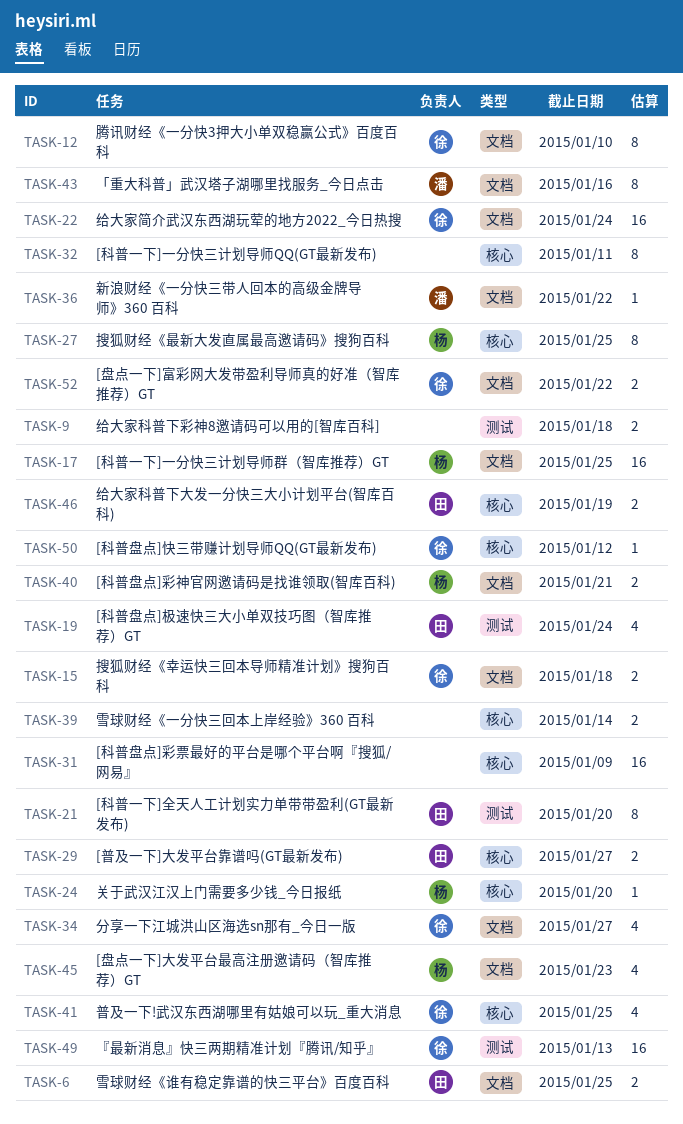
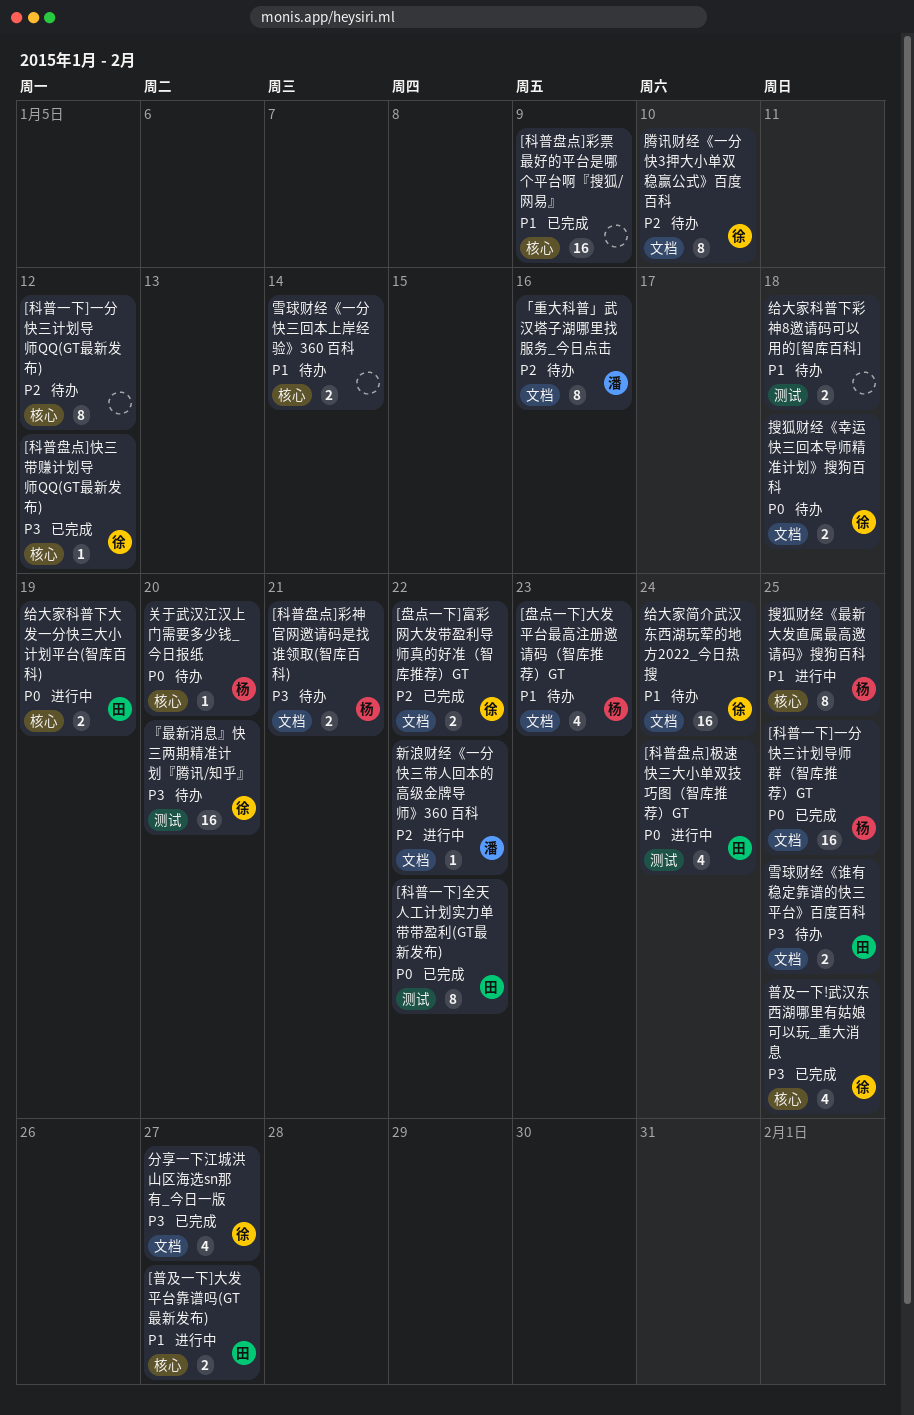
[科普一下]一分快三计划导师QQ(GT最新发布), due: Jan 11 -> Jan 12
[科普一下]全天人工计划实力单带带盈利(GT最新发布), due: Jan 20 -> Jan 22
『最新消息』快三两期精准计划『腾讯/知乎』, due: Jan 13 -> Jan 20

